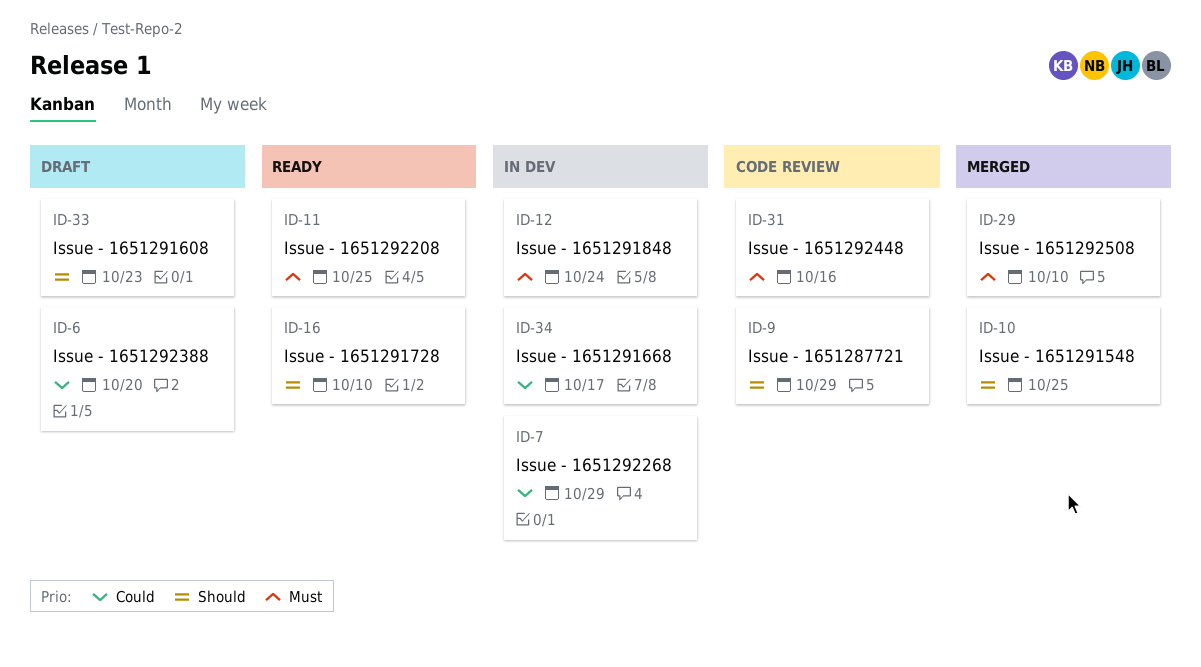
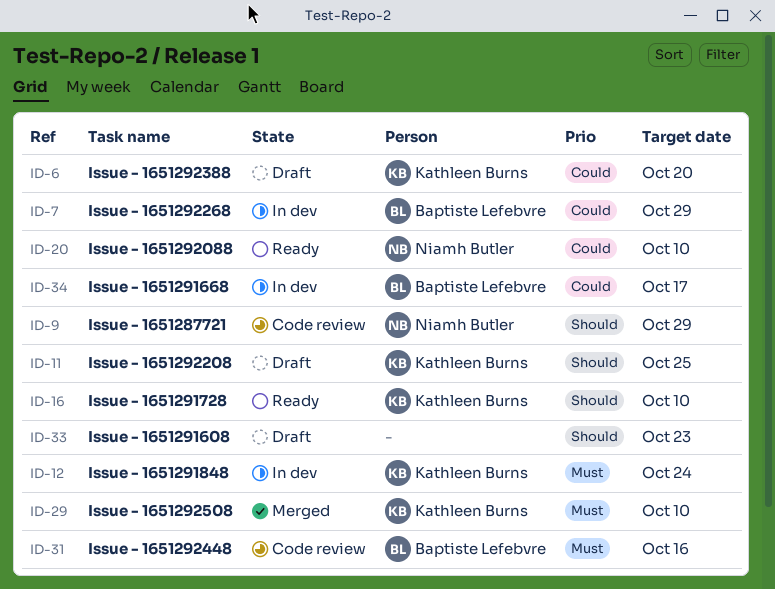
ID-10: present -> none
ID-11, status: Ready -> Draft
ID-11, priority: Must -> Should
ID-20: none -> present

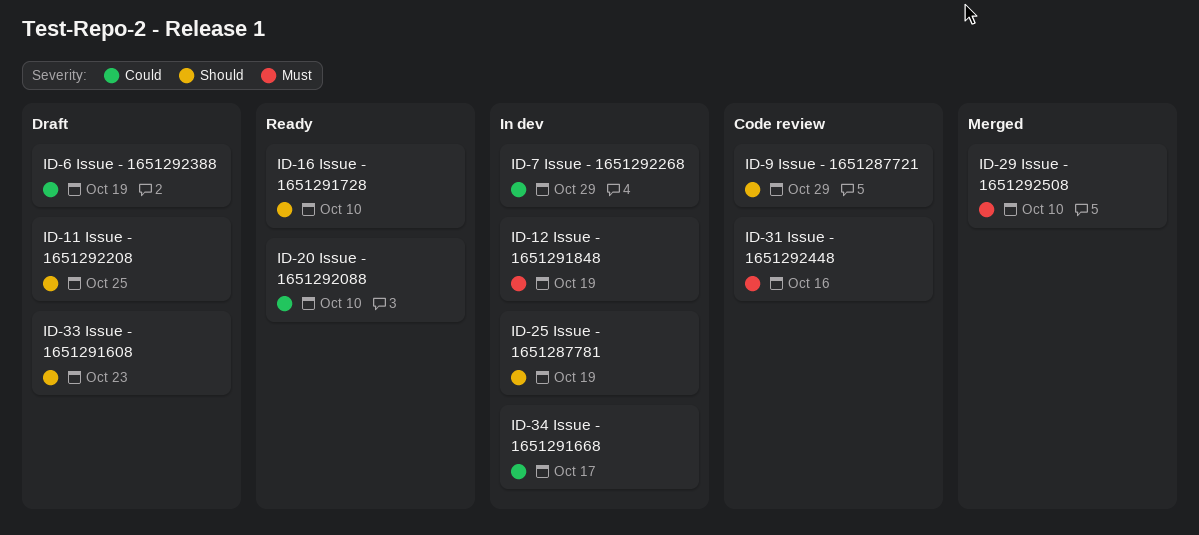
ID-6, due: Oct 20 -> Oct 19
ID-12, due: Oct 24 -> Oct 19
ID-25: none -> present

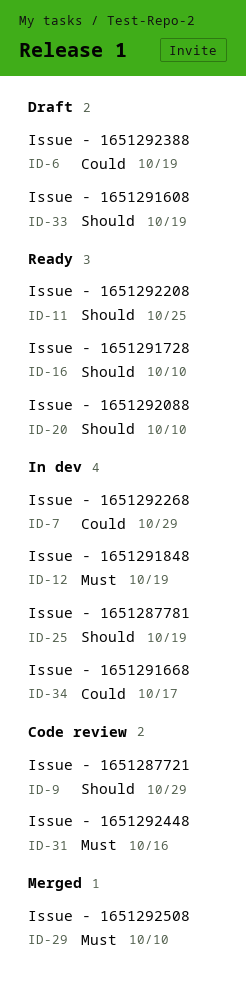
ID-11, status: Draft -> Ready
ID-20, priority: Could -> Should
ID-33, due: Oct 23 -> Oct 19

